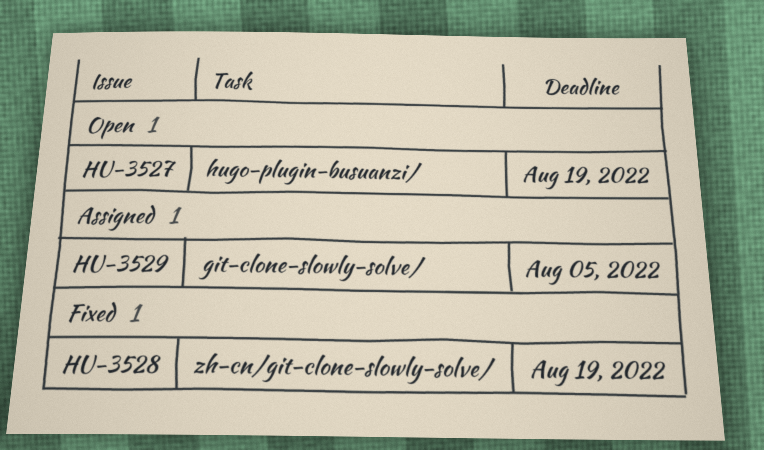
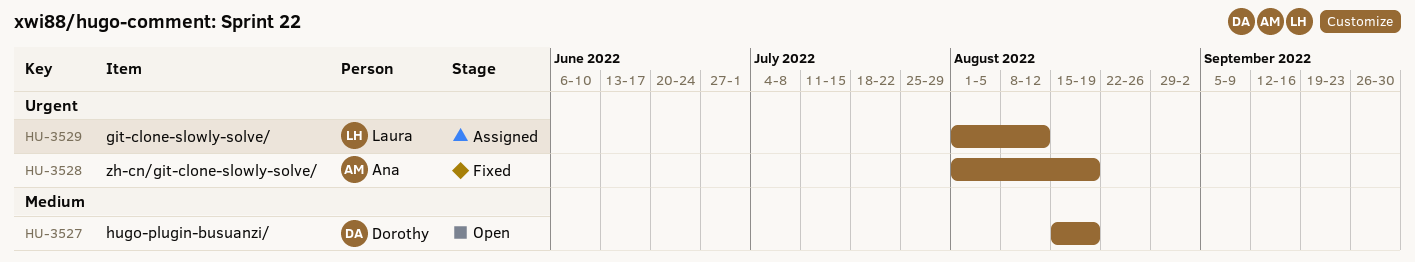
HU-3529, due: Aug 5 -> Aug 12

